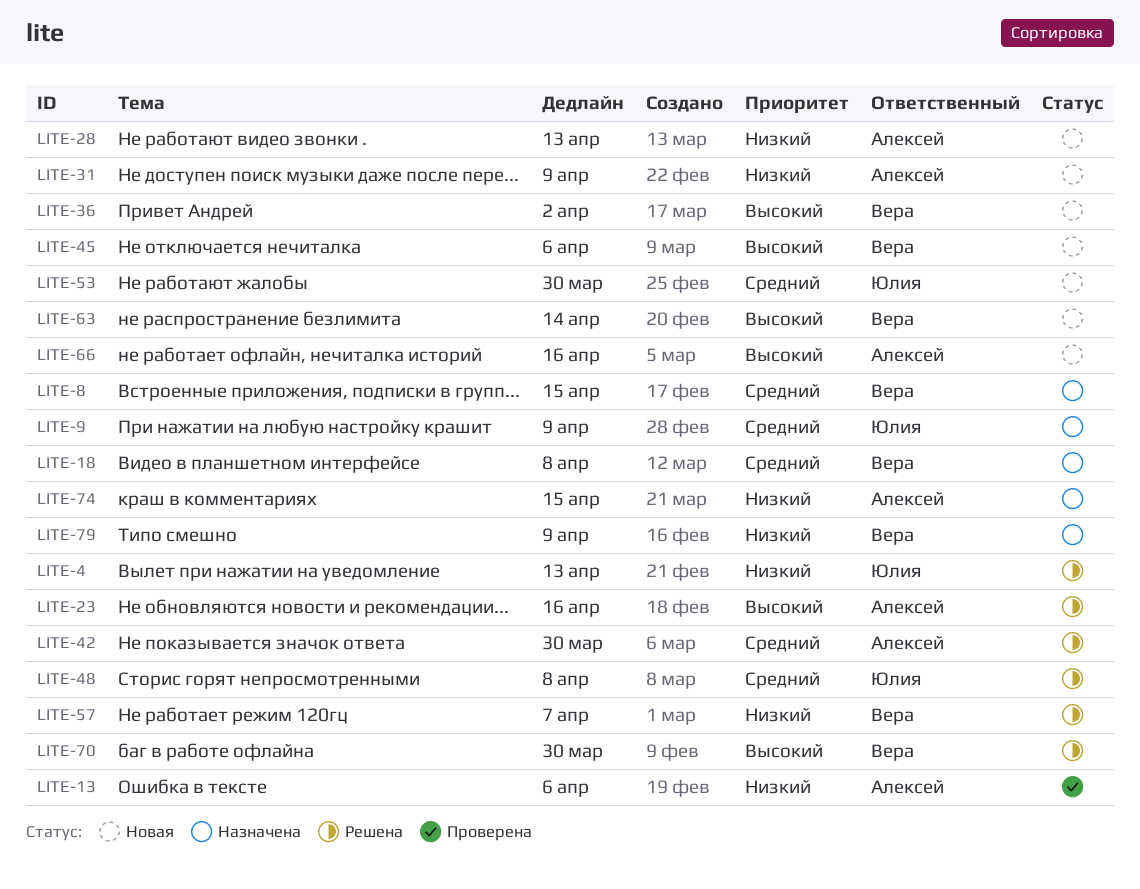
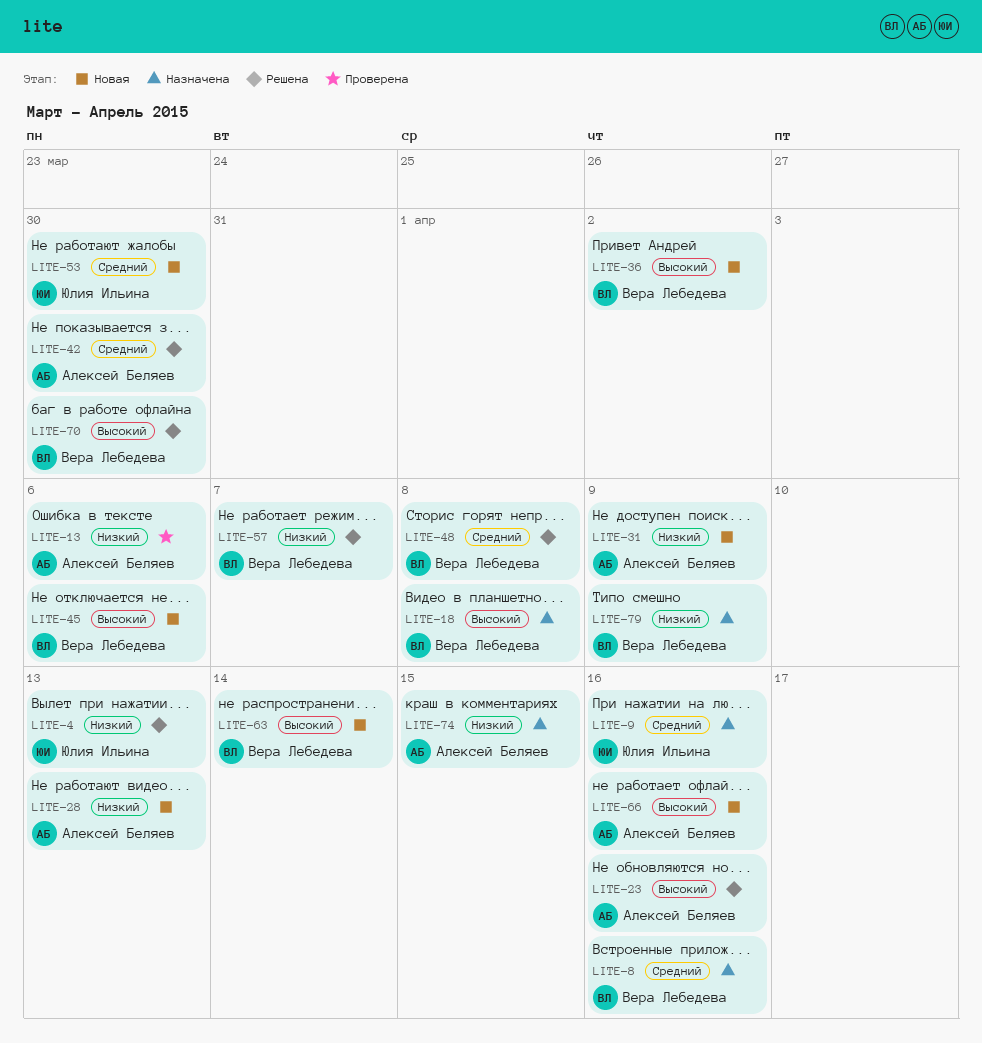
LITE-8, due: Apr 15 -> Apr 16
LITE-9, due: Apr 9 -> Apr 16
LITE-18, priority: Средний -> Высокий
LITE-48, owner: Юлия Ильина -> Вера Лебедева

